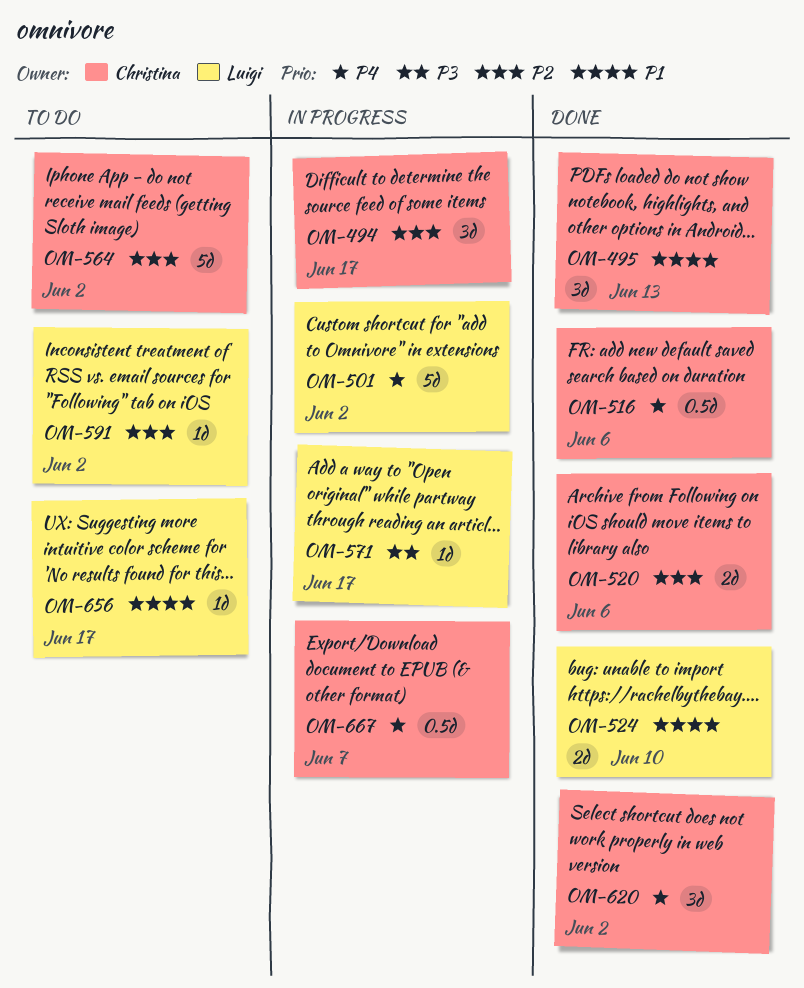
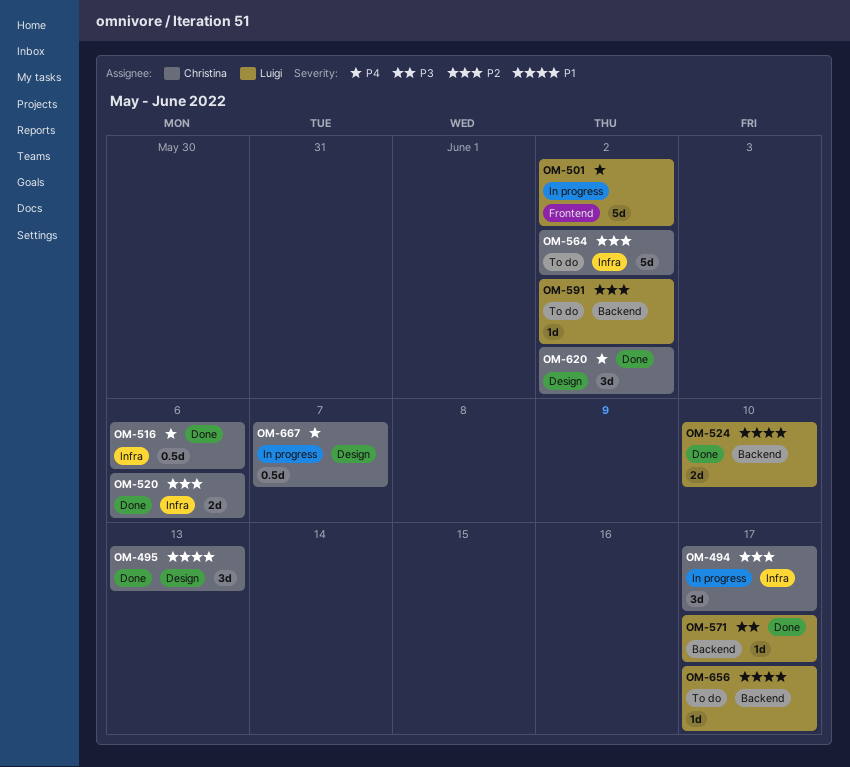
OM-571, status: In progress -> Done

